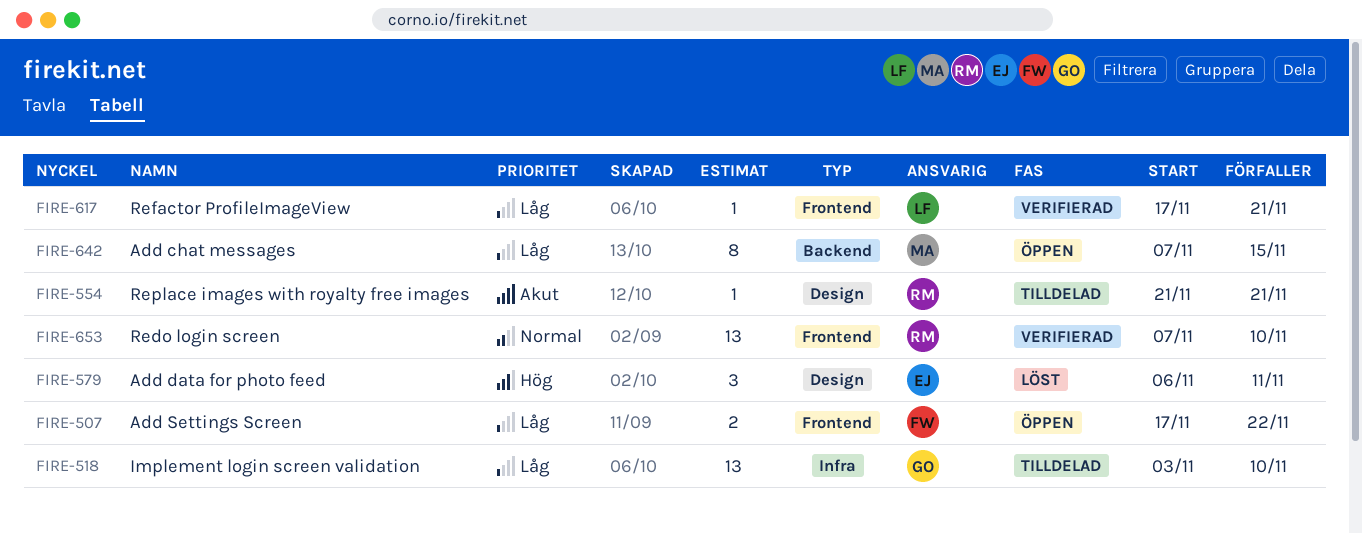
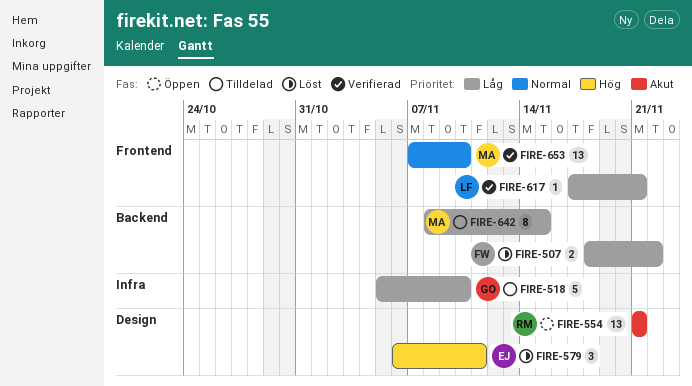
FIRE-507, status: Öppen -> Löst
FIRE-507, label: Frontend -> Backend
FIRE-507, start: Nov 17 -> Nov 18
FIRE-518, estimate: 13 -> 5
FIRE-518, start: Nov 3 -> Nov 5
FIRE-554, status: Tilldelad -> Öppen
FIRE-554, estimate: 1 -> 13
FIRE-642, status: Öppen -> Tilldelad
FIRE-642, start: Nov 7 -> Nov 8
FIRE-653, owner: RM -> MA

